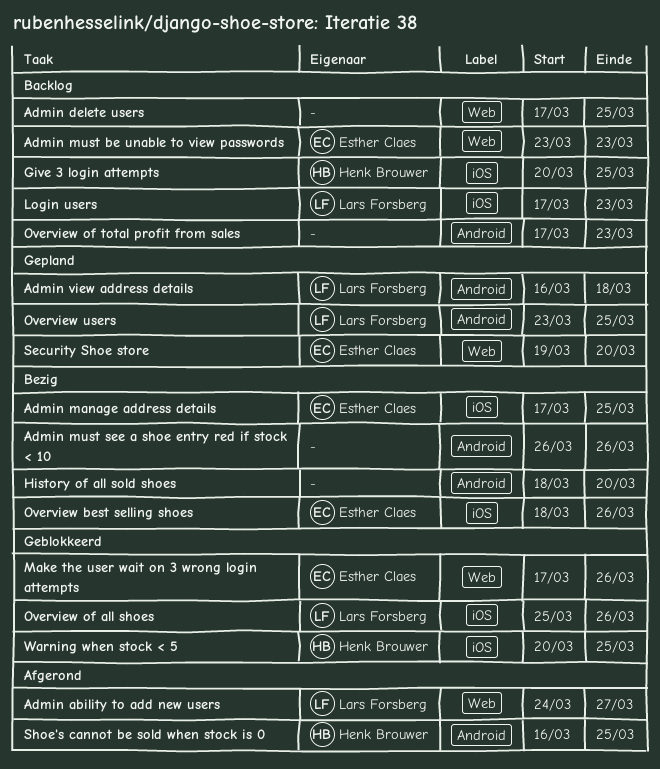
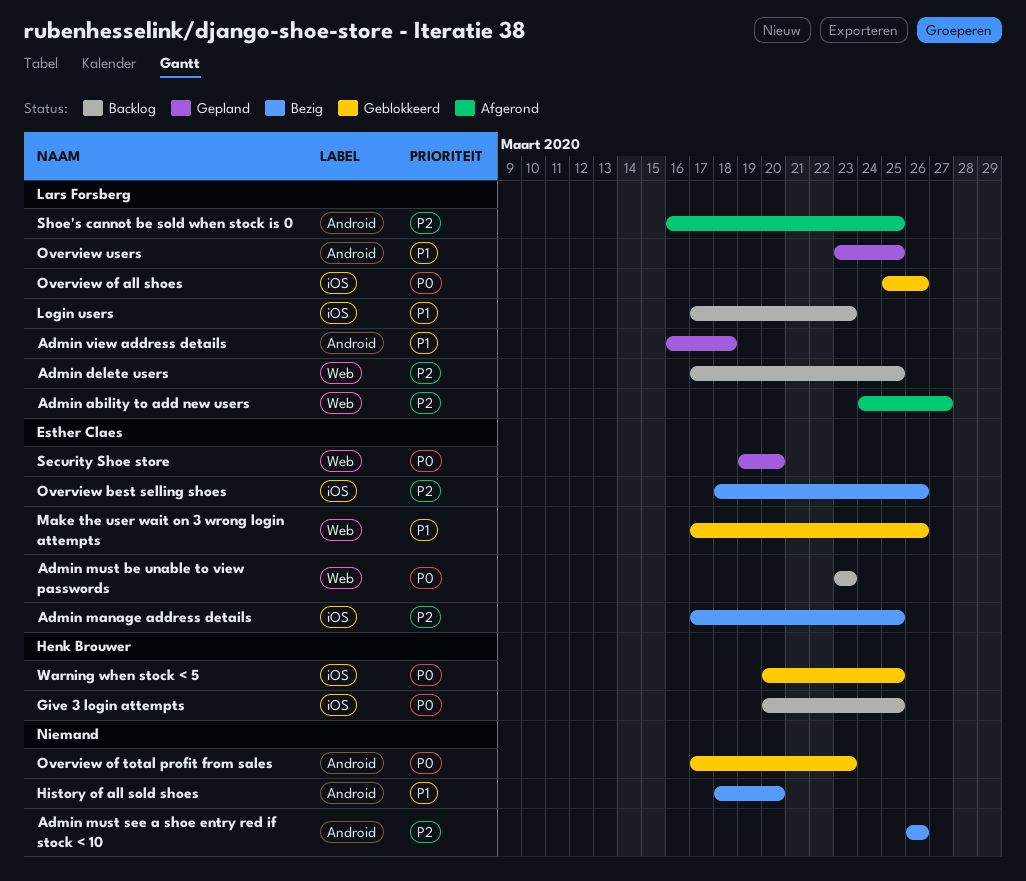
Admin delete users, owner: none -> Lars Forsberg
Overview of total profit from sales, status: Backlog -> Geblokkeerd
Shoe's cannot be sold when stock is 0, owner: Henk Brouwer -> Lars Forsberg

